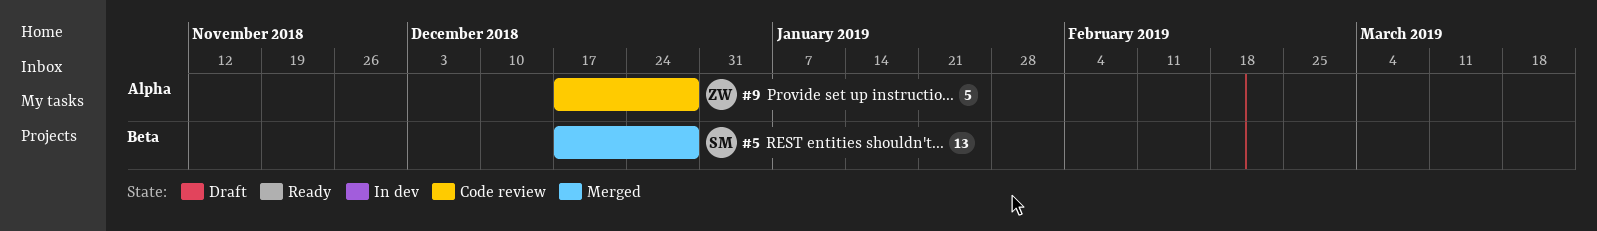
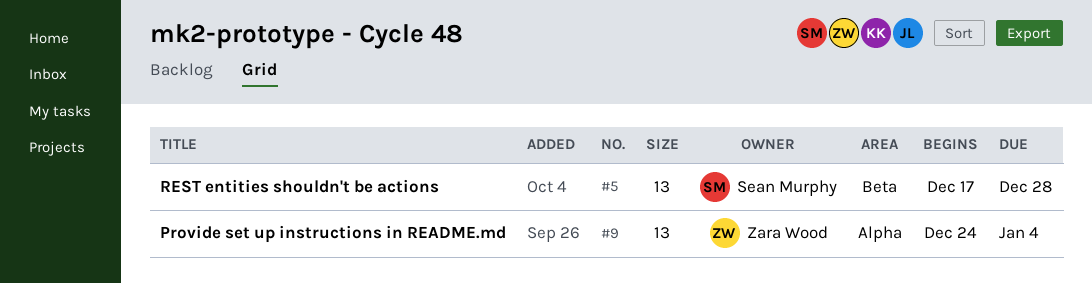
#9, estimate: 5 -> 13
#9, start: Dec 17 -> Dec 24
#9, due: Dec 28 -> Jan 4

